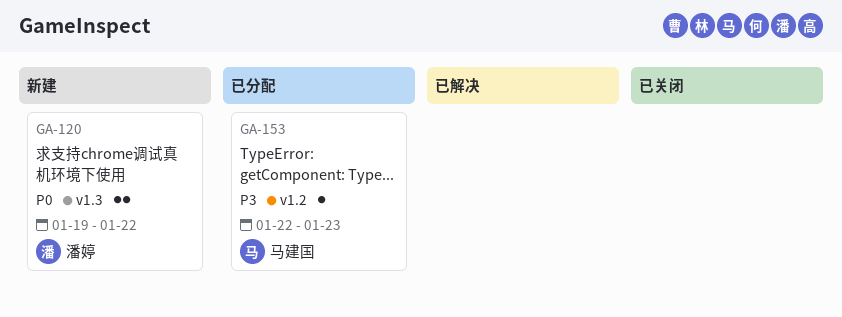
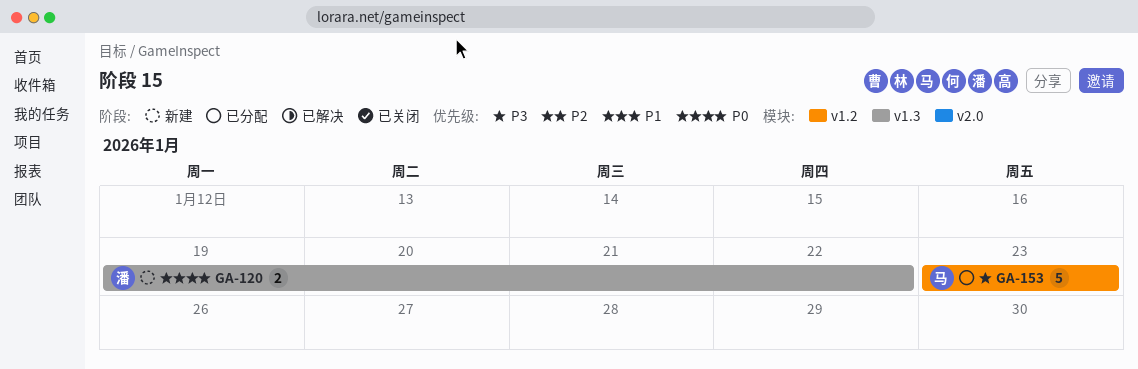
GA-153, estimate: 1 -> 5
GA-153, start: Jan 22 -> Jan 23

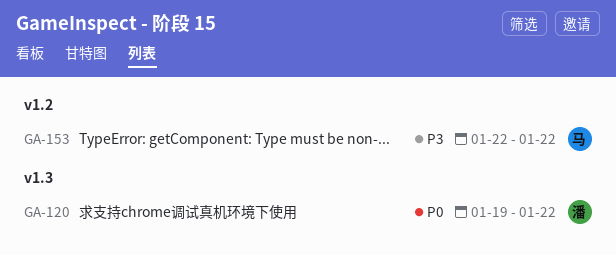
GA-153, start: Jan 23 -> Jan 22
GA-153, due: Jan 23 -> Jan 22

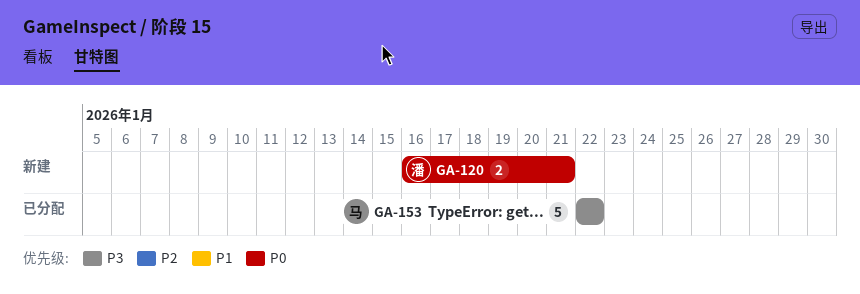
GA-120, start: Jan 19 -> Jan 16
GA-120, due: Jan 22 -> Jan 21

